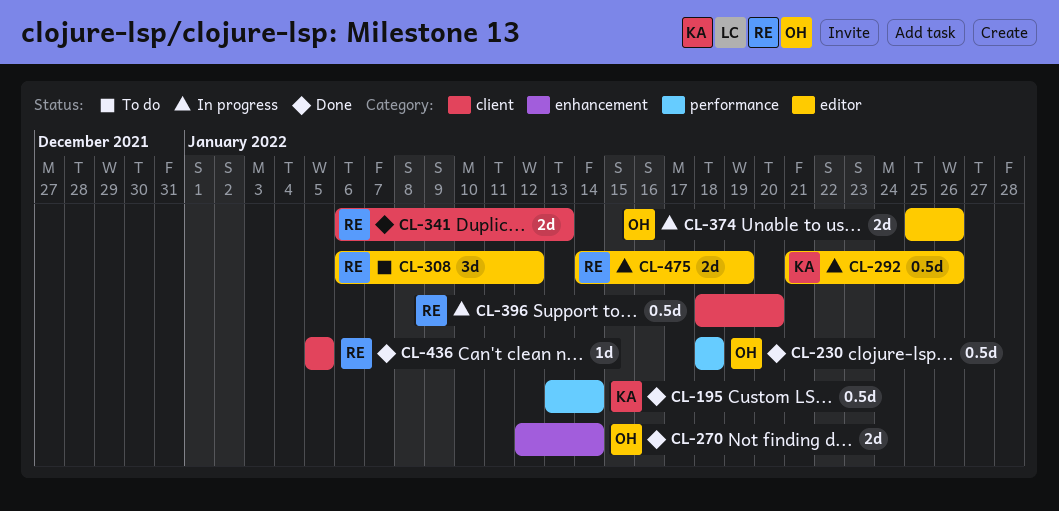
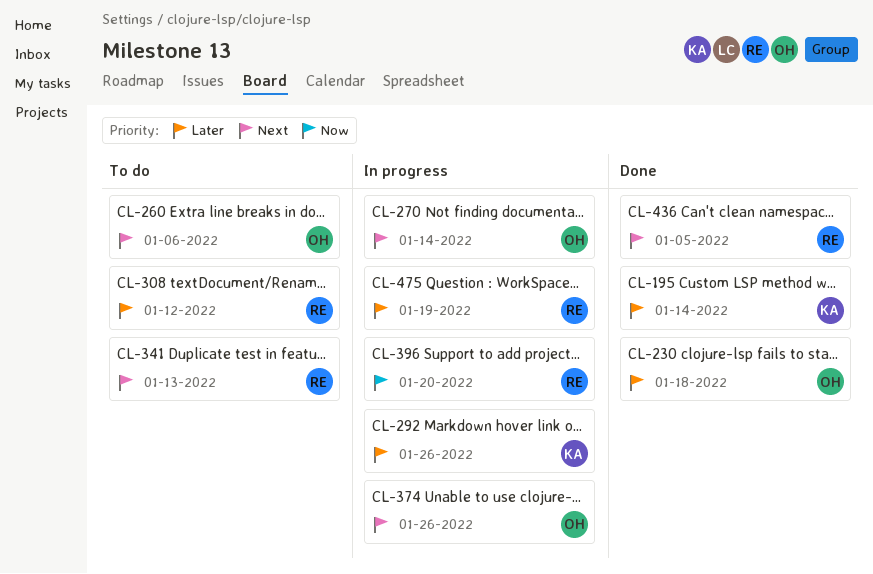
CL-260: none -> present
CL-270, status: Done -> In progress
CL-341, status: Done -> To do

